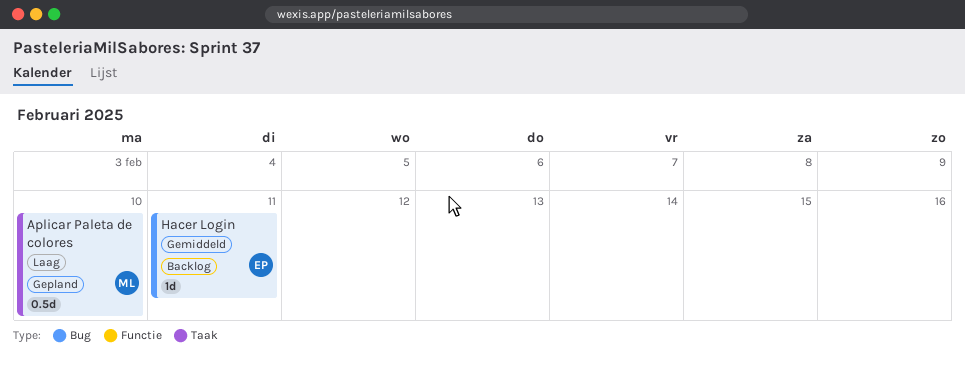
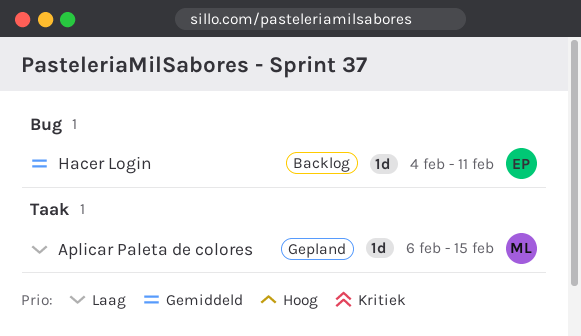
Aplicar Paleta de colores, estimate: 0.5d -> 1d
Aplicar Paleta de colores, due: Feb 10 -> Feb 15

